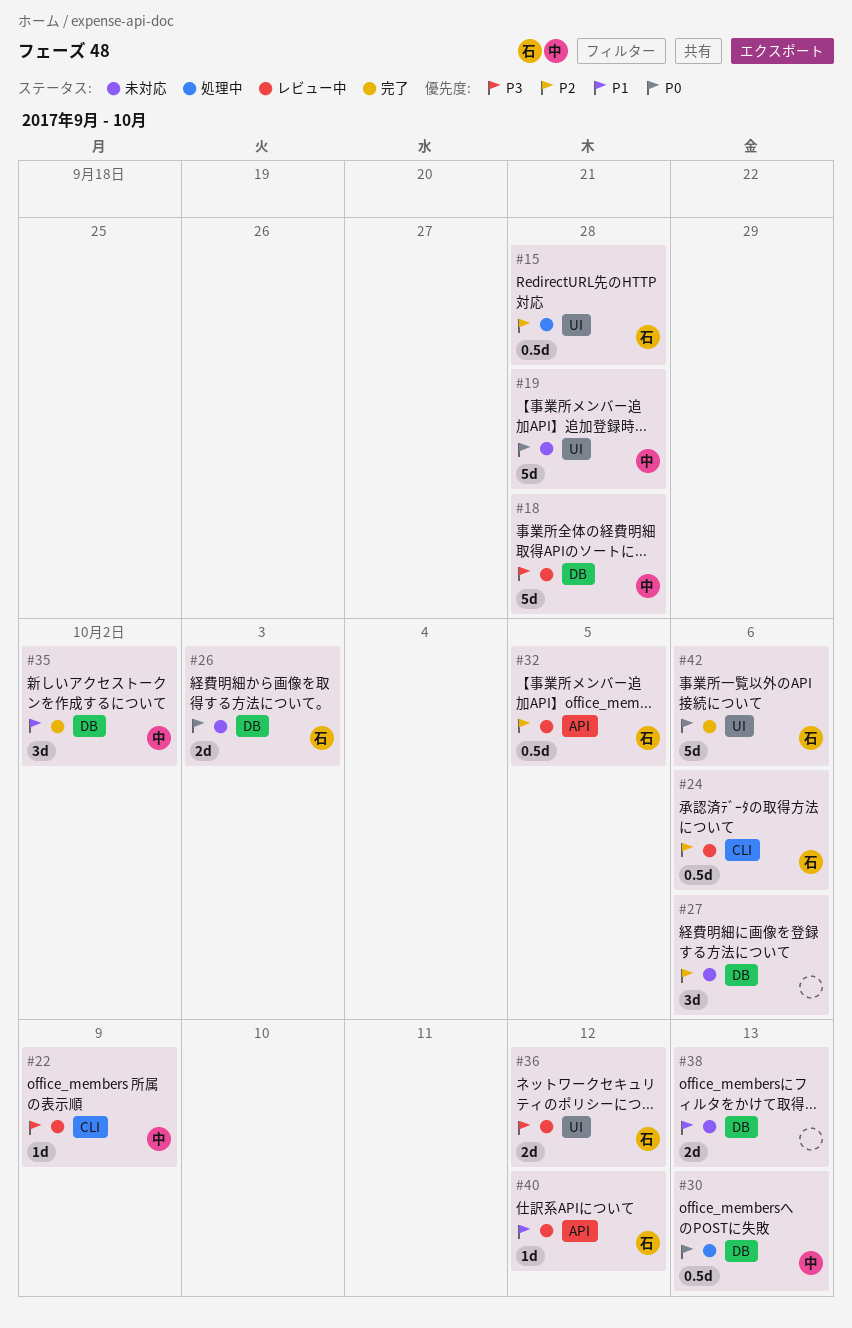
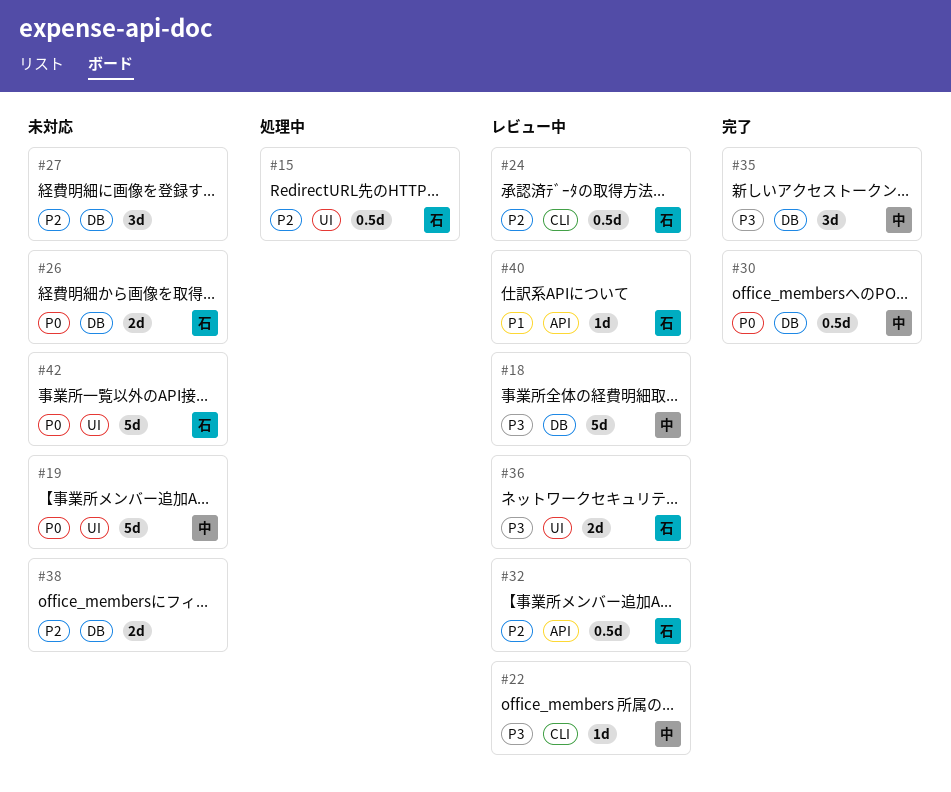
#30, status: 処理中 -> 完了
#35, priority: P1 -> P3
#38, priority: P1 -> P2
#42, status: 完了 -> 未対応

